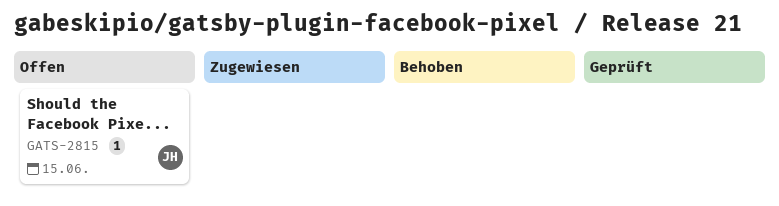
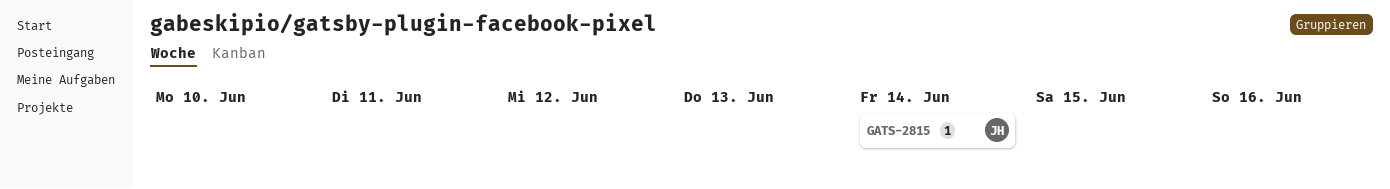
GATS-2815, due: Jun 15 -> Jun 14

